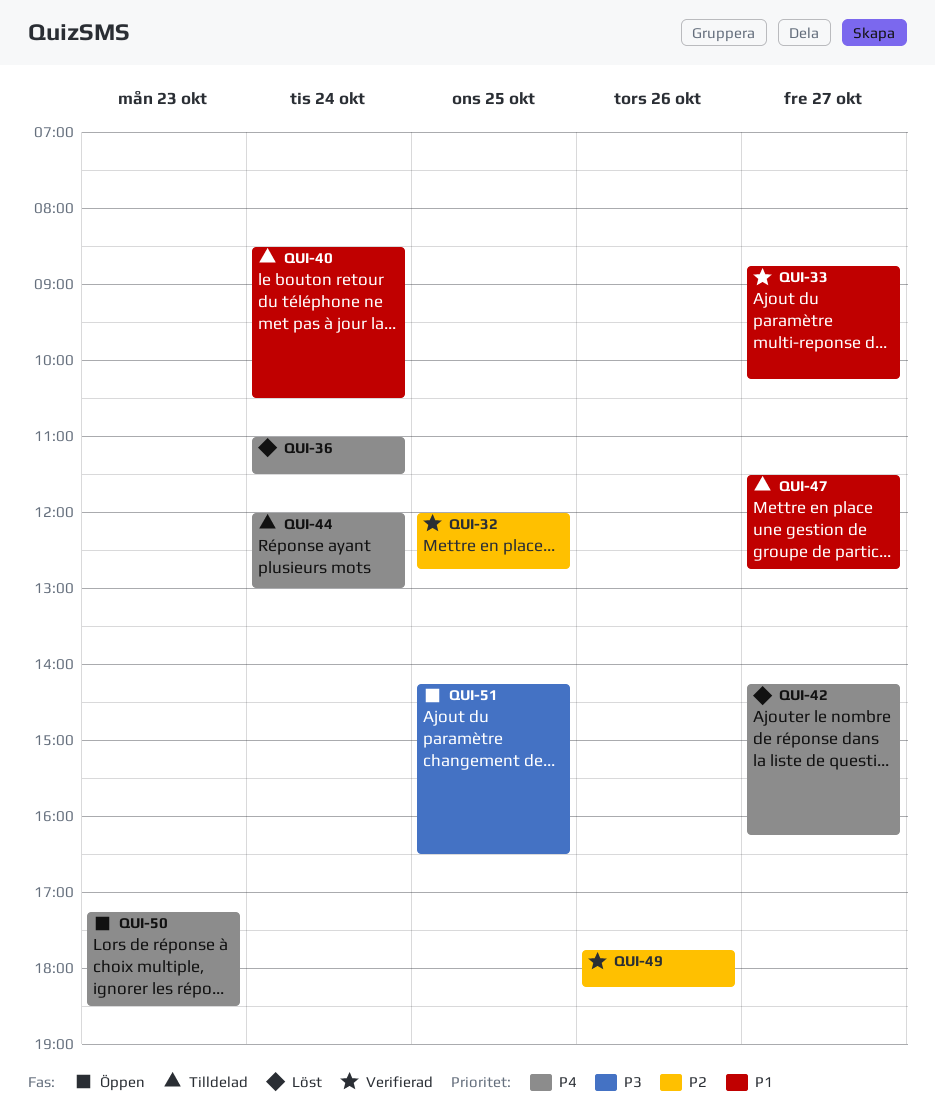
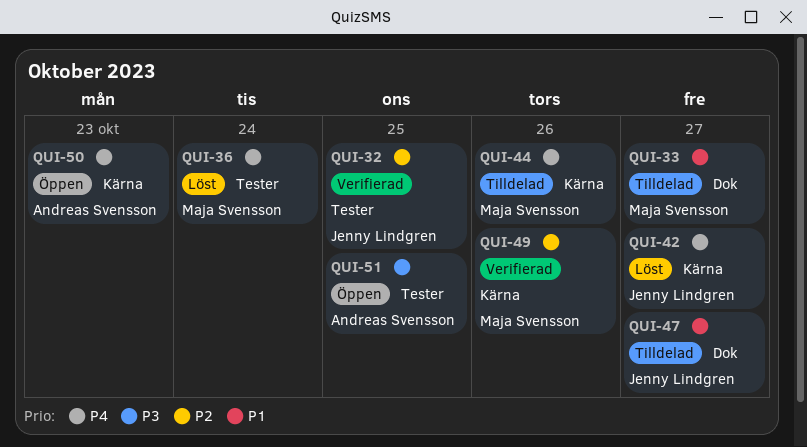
QUI-33, status: Verifierad -> Tilldelad
QUI-40: present -> none
QUI-44, day: Oct 24 -> Oct 26

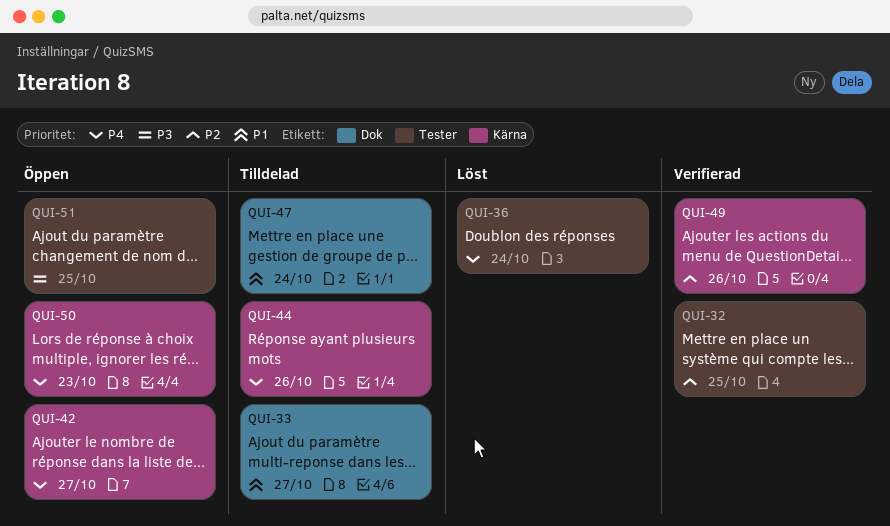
QUI-42, status: Löst -> Öppen
QUI-47, day: Oct 27 -> Oct 24

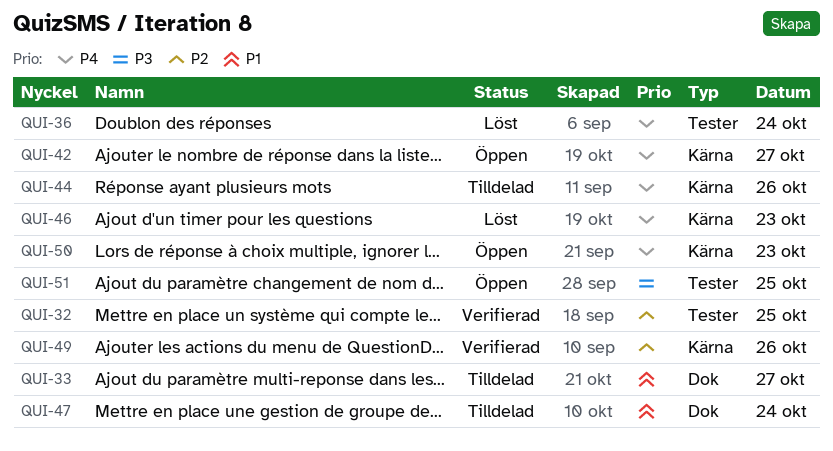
QUI-46: none -> present

